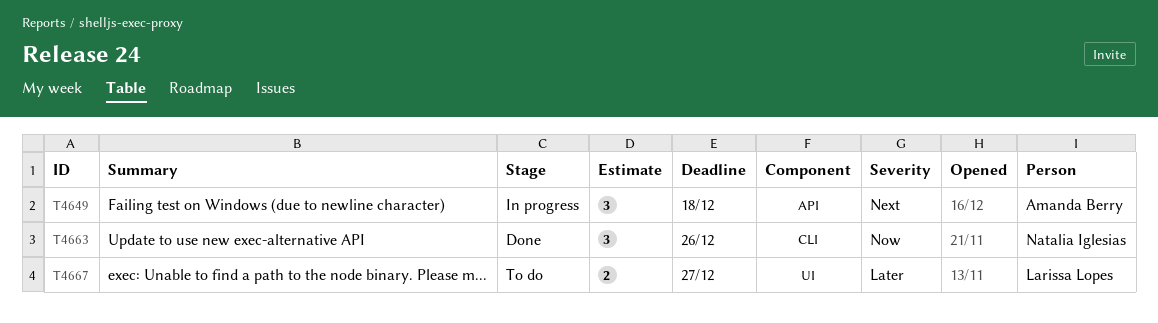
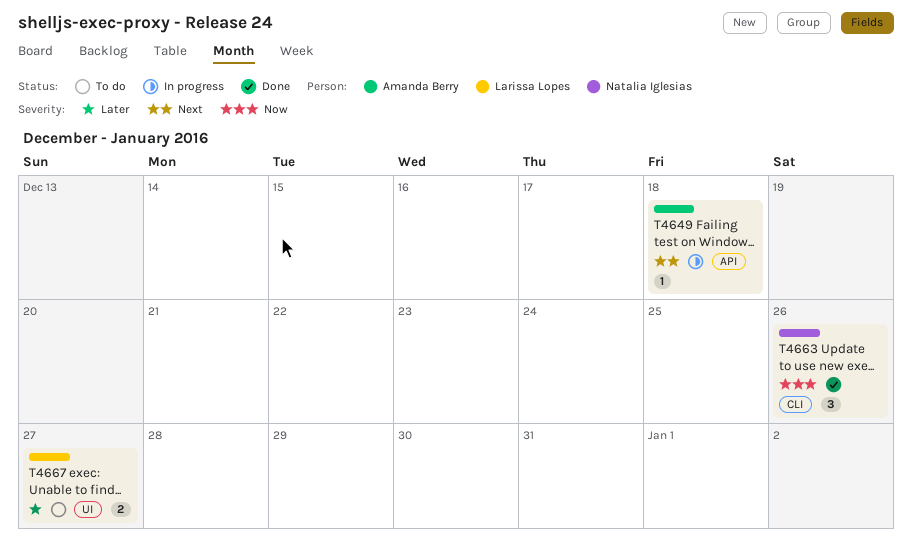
T4649, estimate: 3 -> 1

